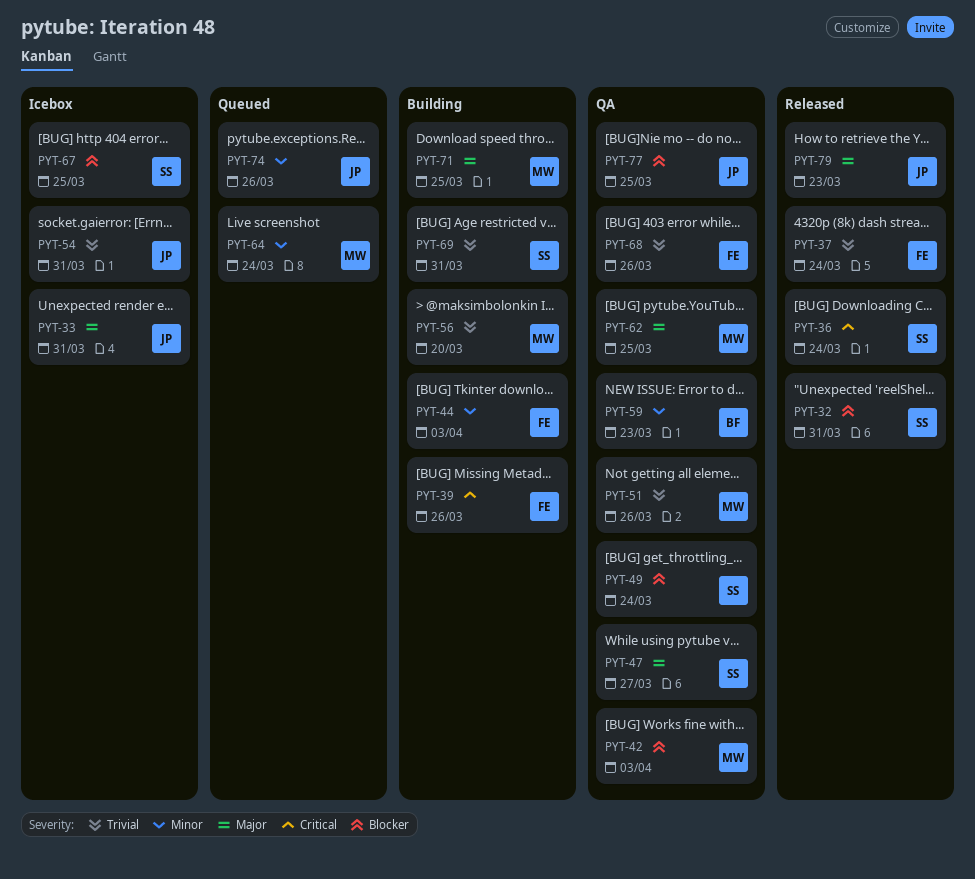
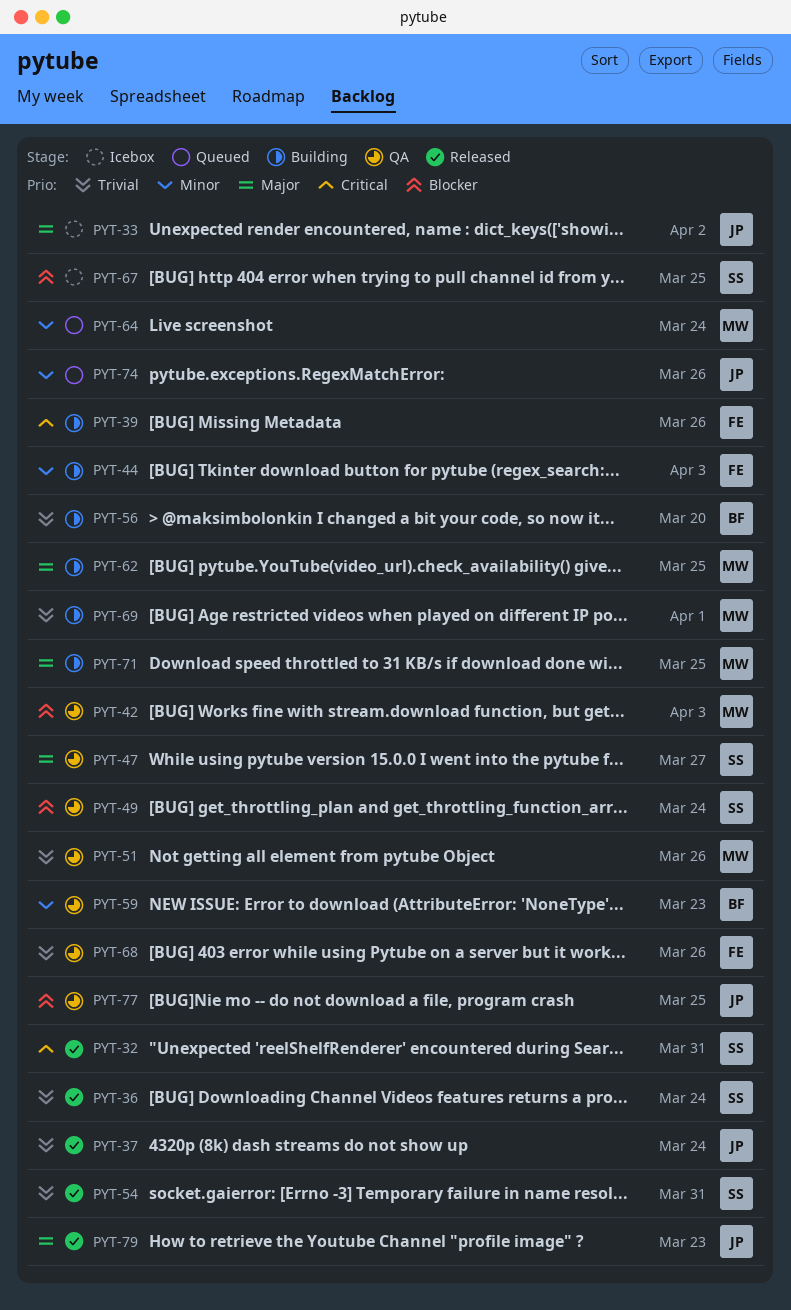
PYT-32, priority: Blocker -> Critical
PYT-33, due: Mar 31 -> Apr 2
PYT-36, priority: Critical -> Trivial
PYT-37, owner: FE -> JP
PYT-54, status: Icebox -> Released
PYT-54, owner: JP -> SS
PYT-56, owner: MW -> BF
PYT-62, status: QA -> Building
PYT-69, owner: SS -> MW
PYT-69, due: Mar 31 -> Apr 1

